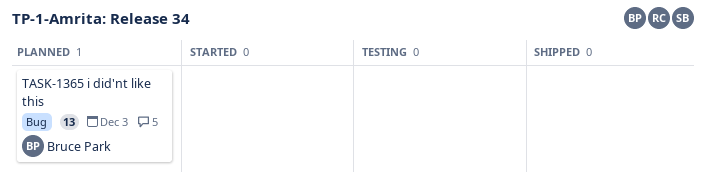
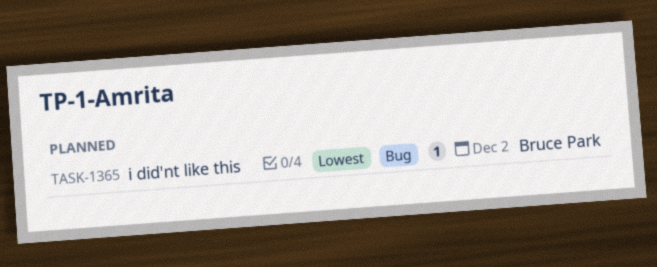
TASK-1365, estimate: 13 -> 1
TASK-1365, due: Dec 3 -> Dec 2

